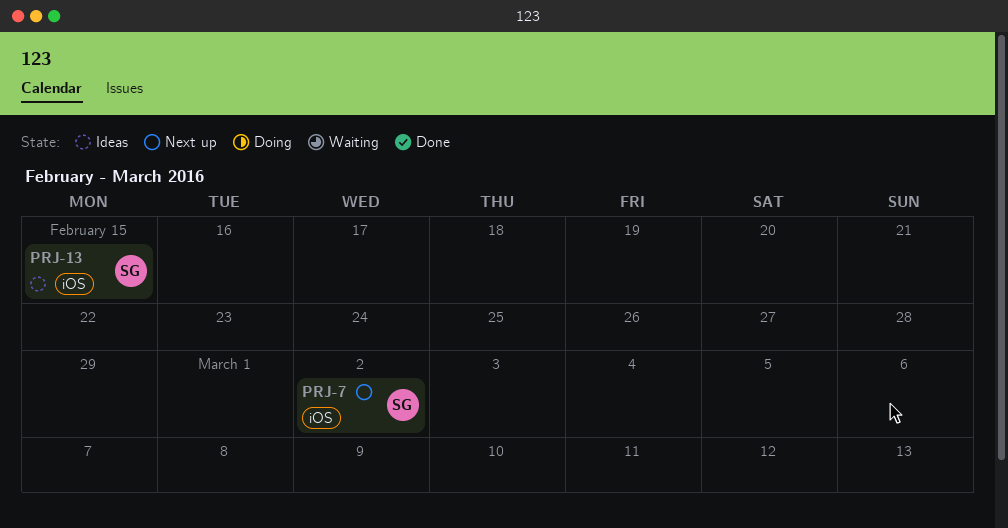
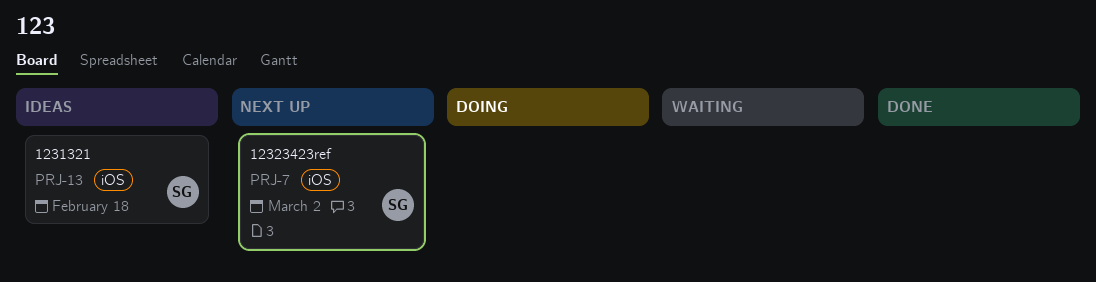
PRJ-13, due: Feb 15 -> Feb 18

